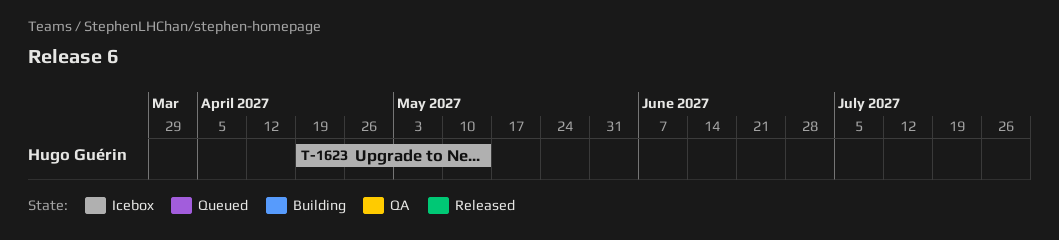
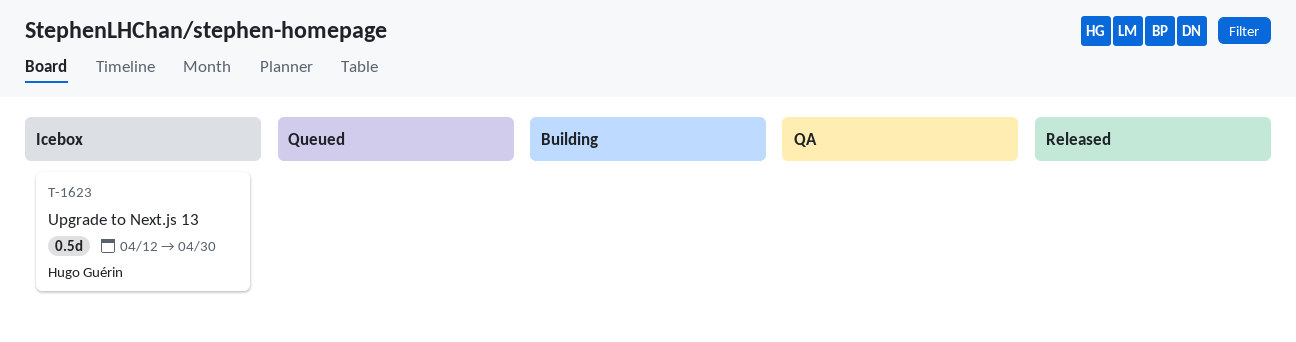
T-1623, start: Apr 19 -> Apr 12
T-1623, due: May 14 -> Apr 30

